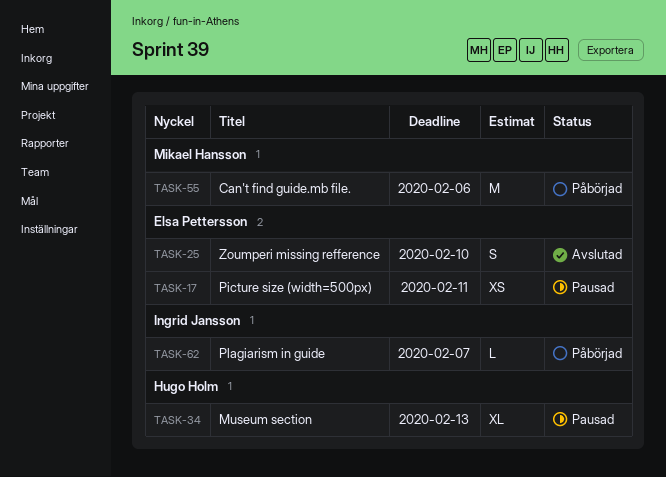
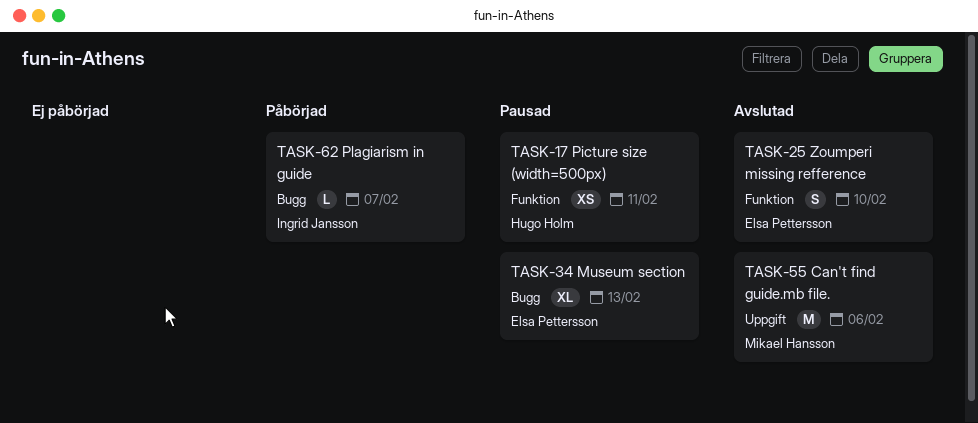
TASK-17, owner: Elsa Pettersson -> Hugo Holm
TASK-34, owner: Hugo Holm -> Elsa Pettersson
TASK-55, status: Påbörjad -> Avslutad

